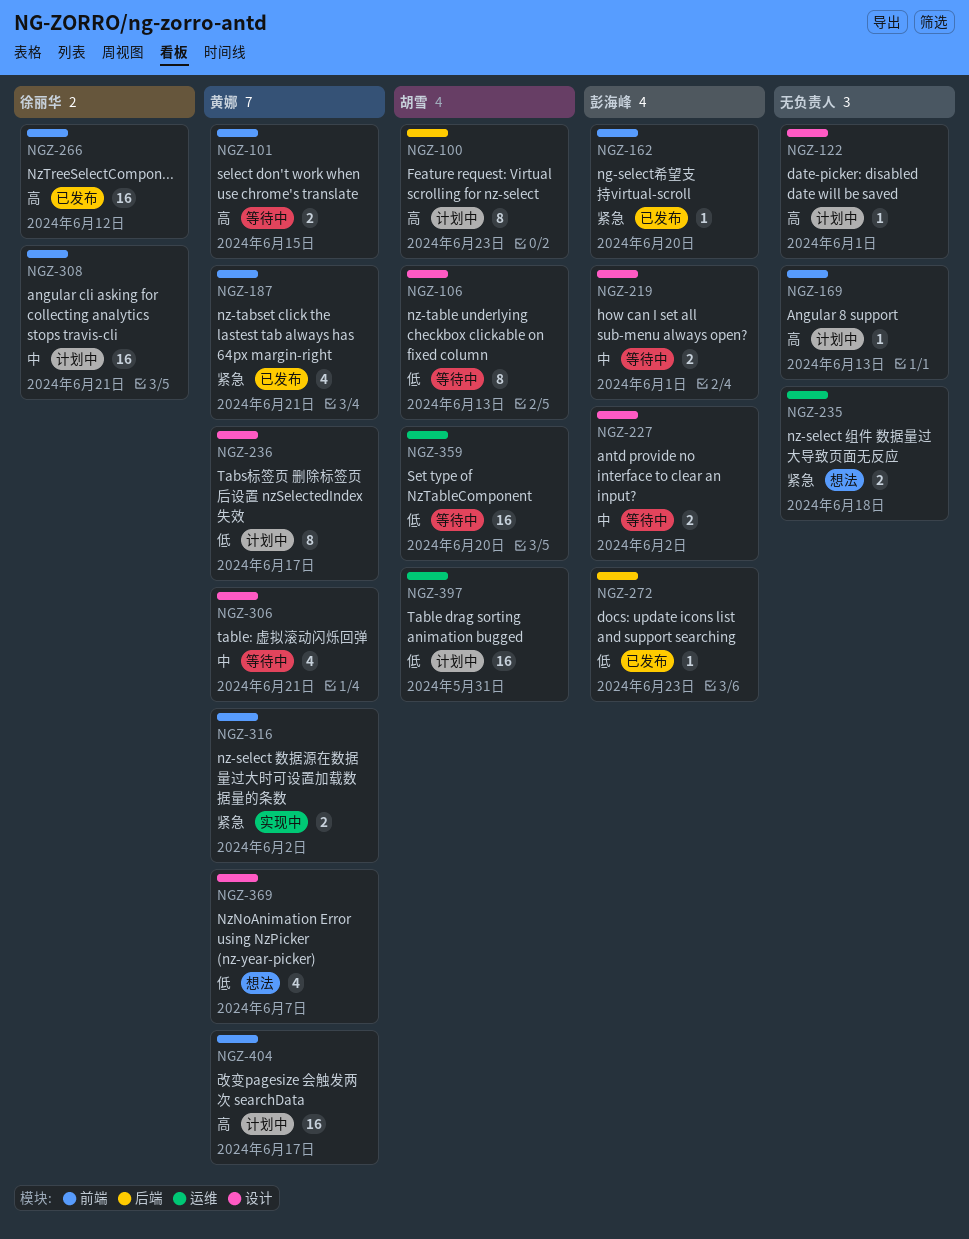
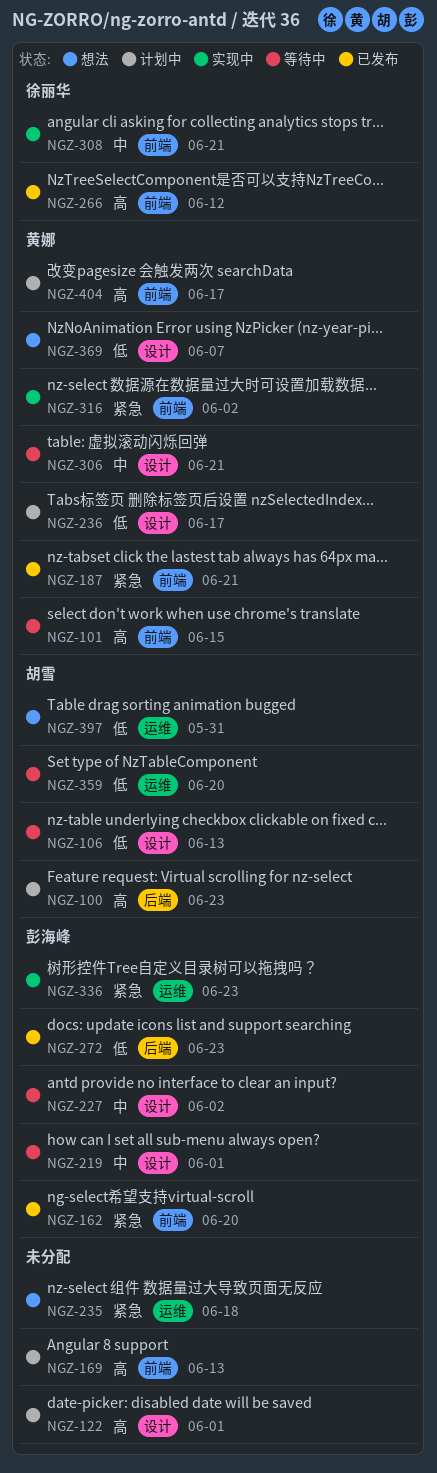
NGZ-308, status: 计划中 -> 实现中
NGZ-336: none -> present
NGZ-397, status: 计划中 -> 想法

